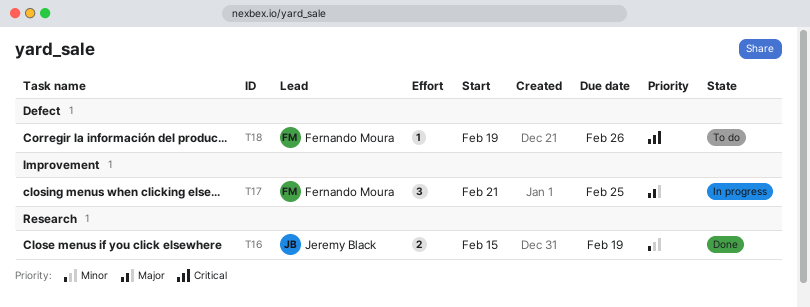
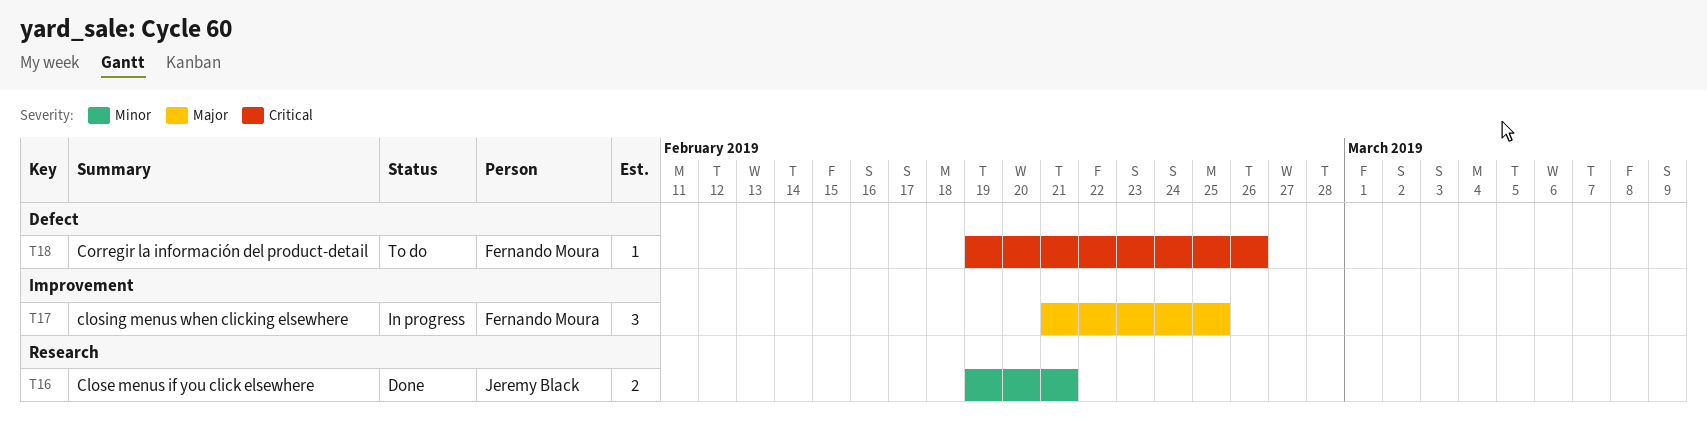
T16, start: Feb 15 -> Feb 19
T16, due: Feb 19 -> Feb 21

